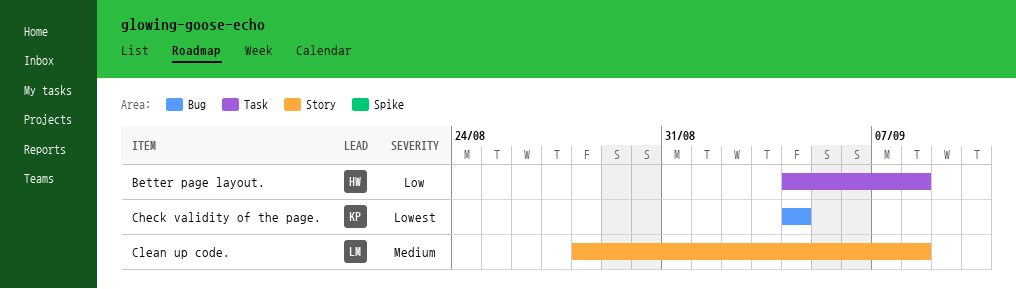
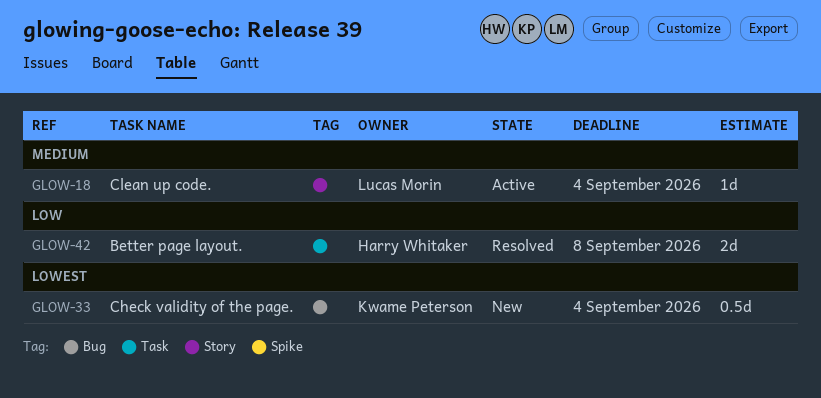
Clean up code., due: Sep 8 -> Sep 4

